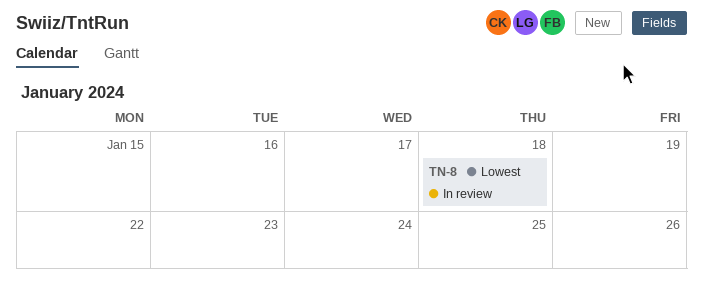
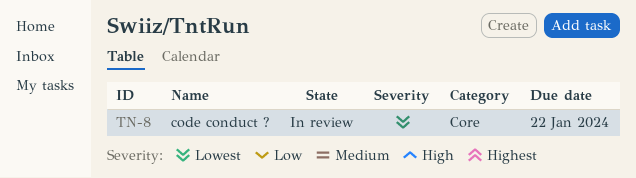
TN-8, due: Jan 18 -> Jan 22

